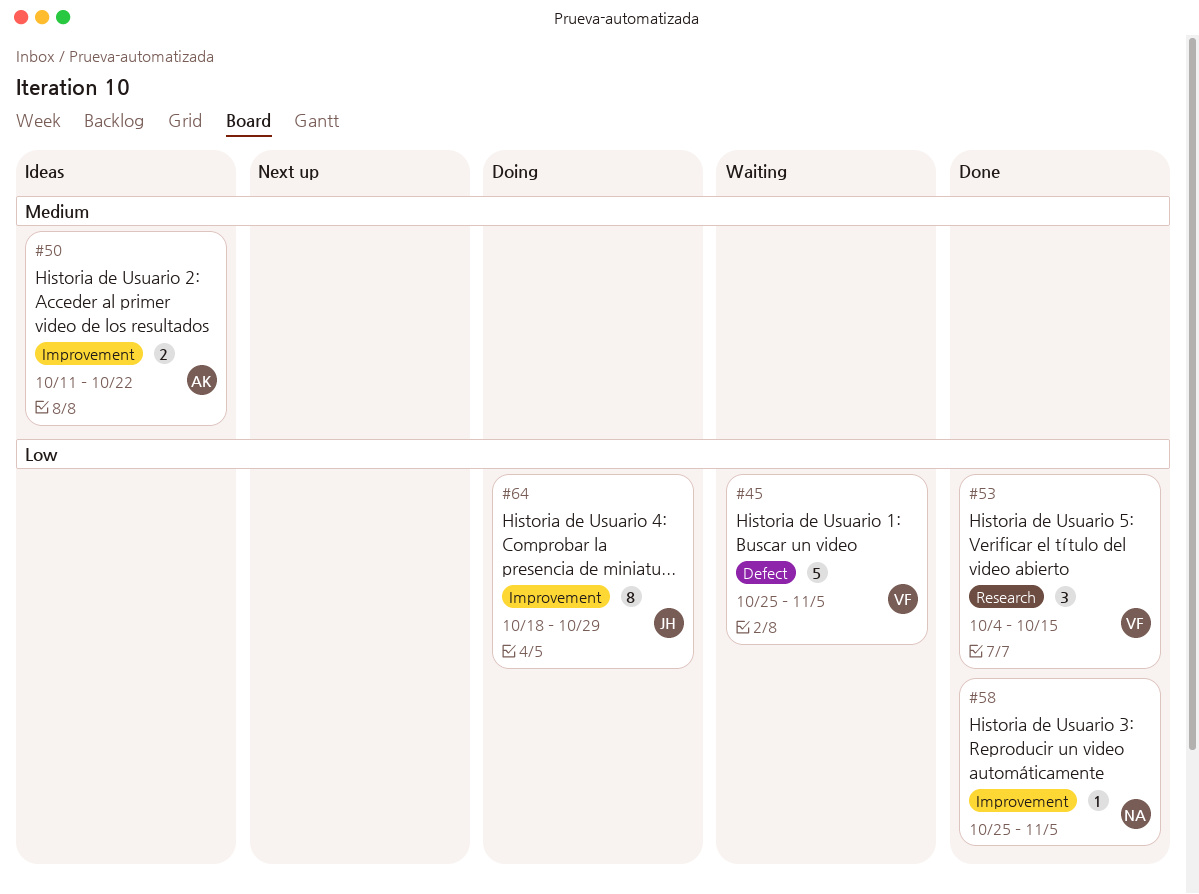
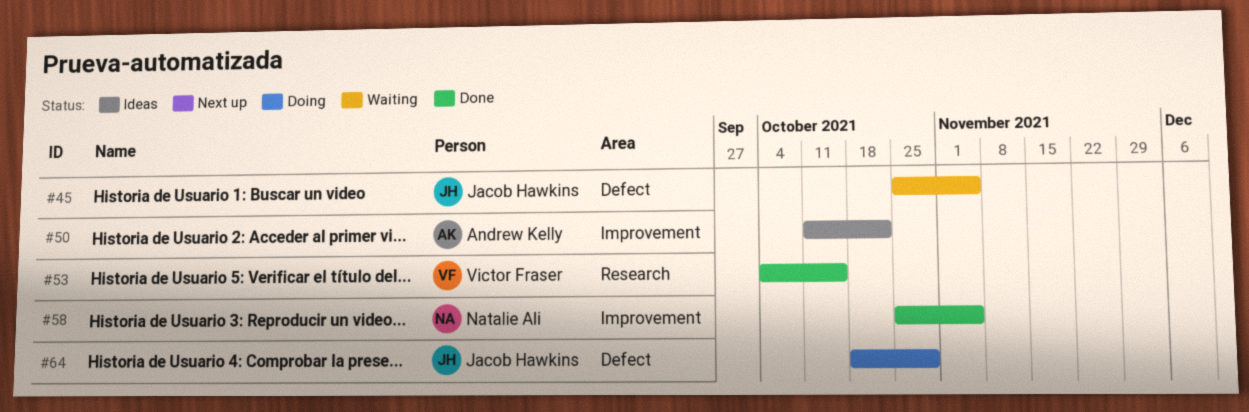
#45, owner: Victor Fraser -> Jacob Hawkins
#64, label: Improvement -> Defect

